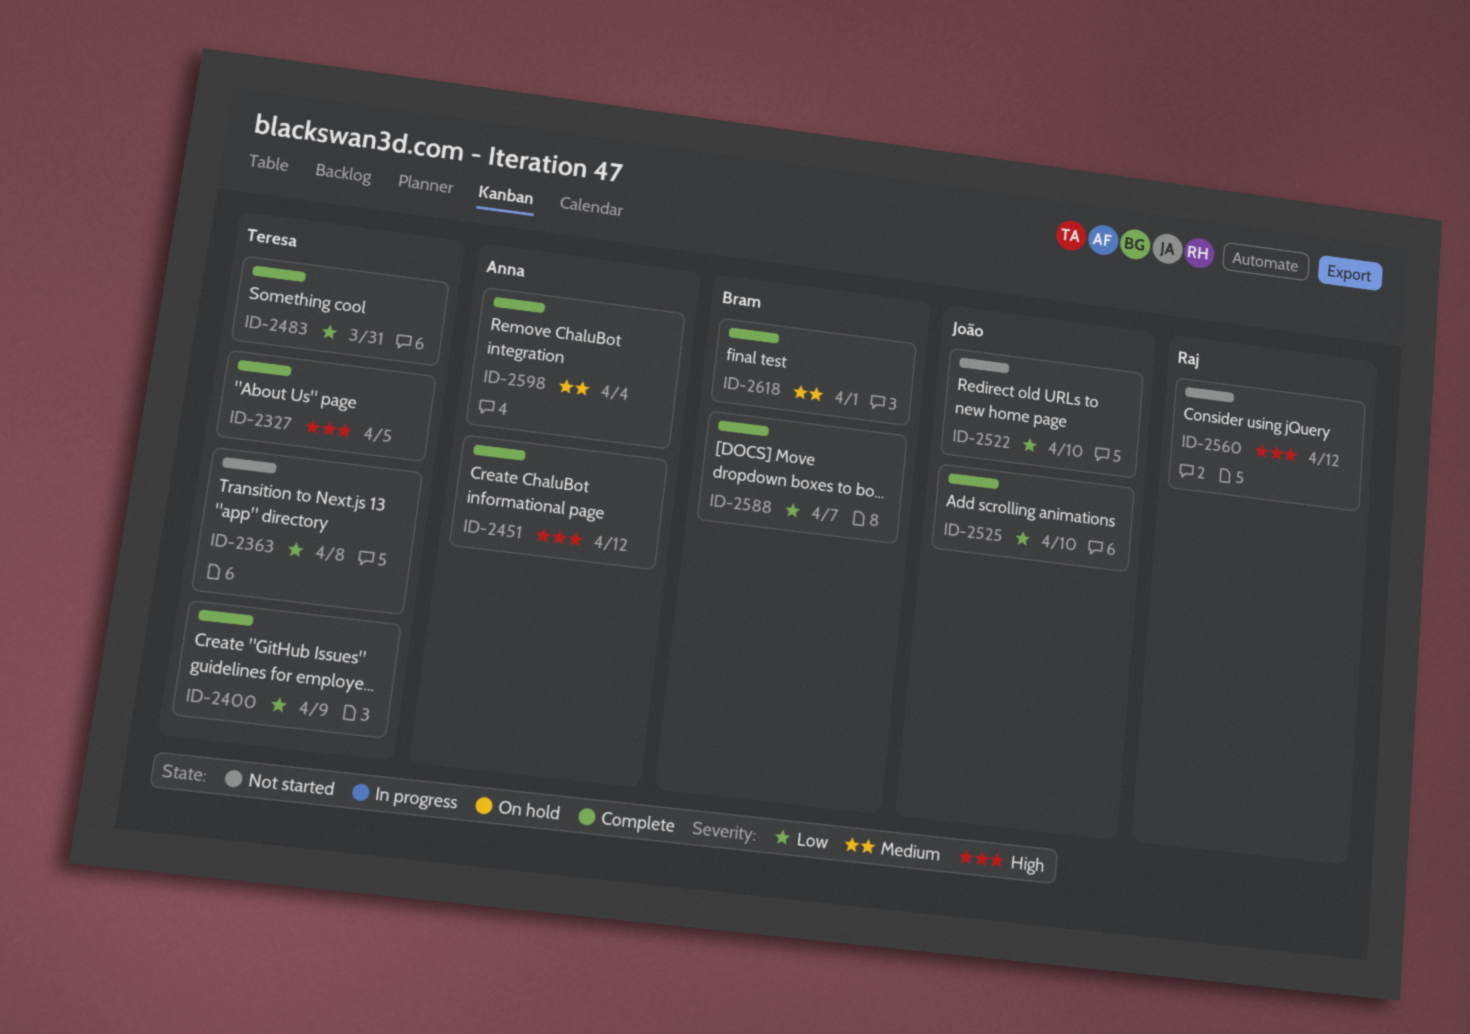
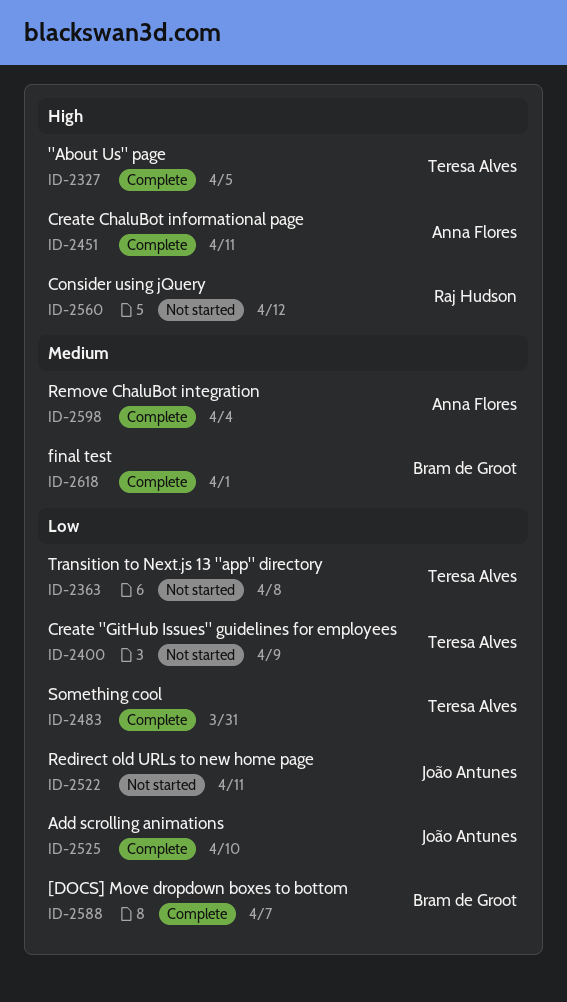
ID-2400, status: Complete -> Not started
ID-2451, due: Apr 12 -> Apr 11
ID-2522, due: Apr 10 -> Apr 11

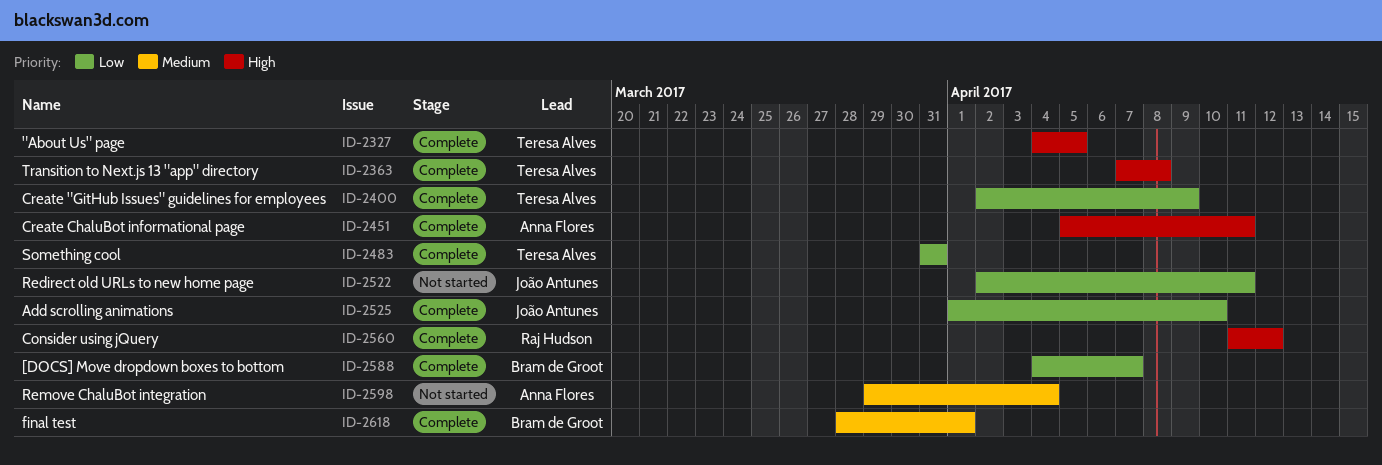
ID-2363, status: Not started -> Complete
ID-2363, priority: Low -> High
ID-2400, status: Not started -> Complete
ID-2560, status: Not started -> Complete
ID-2598, status: Complete -> Not started

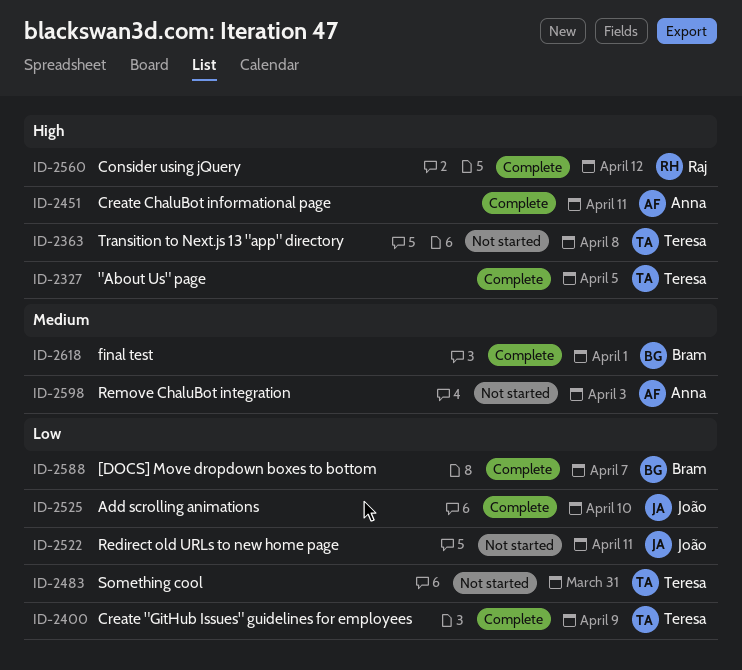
ID-2363, status: Complete -> Not started
ID-2483, status: Complete -> Not started
ID-2598, due: Apr 4 -> Apr 3

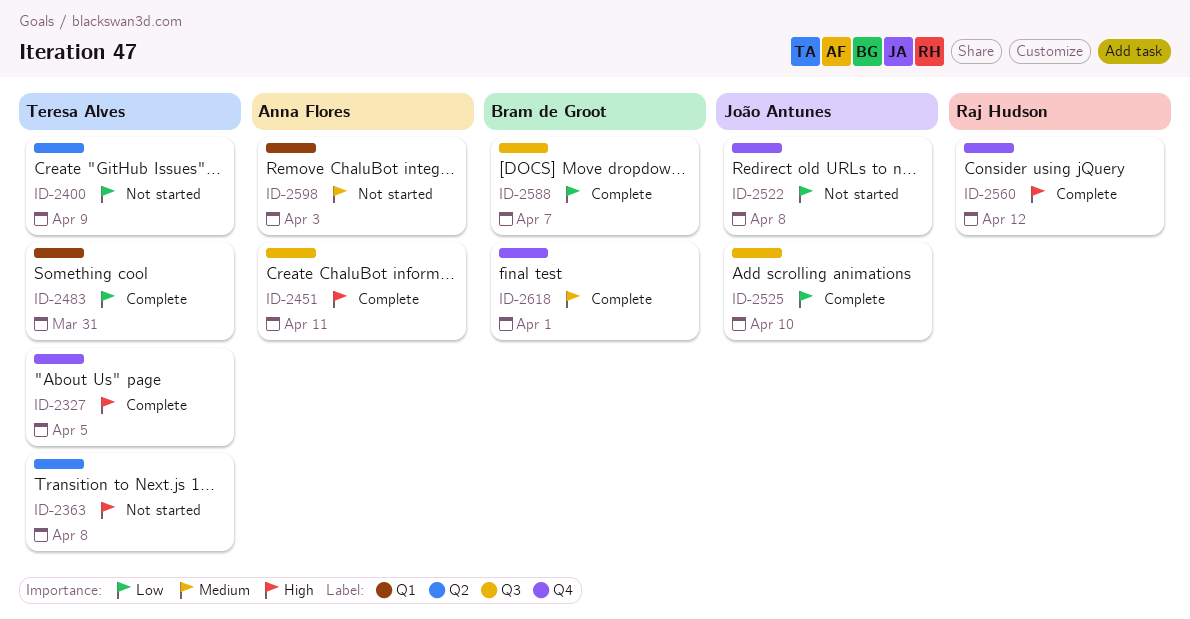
ID-2400, status: Complete -> Not started
ID-2483, status: Not started -> Complete
ID-2522, due: Apr 11 -> Apr 8

